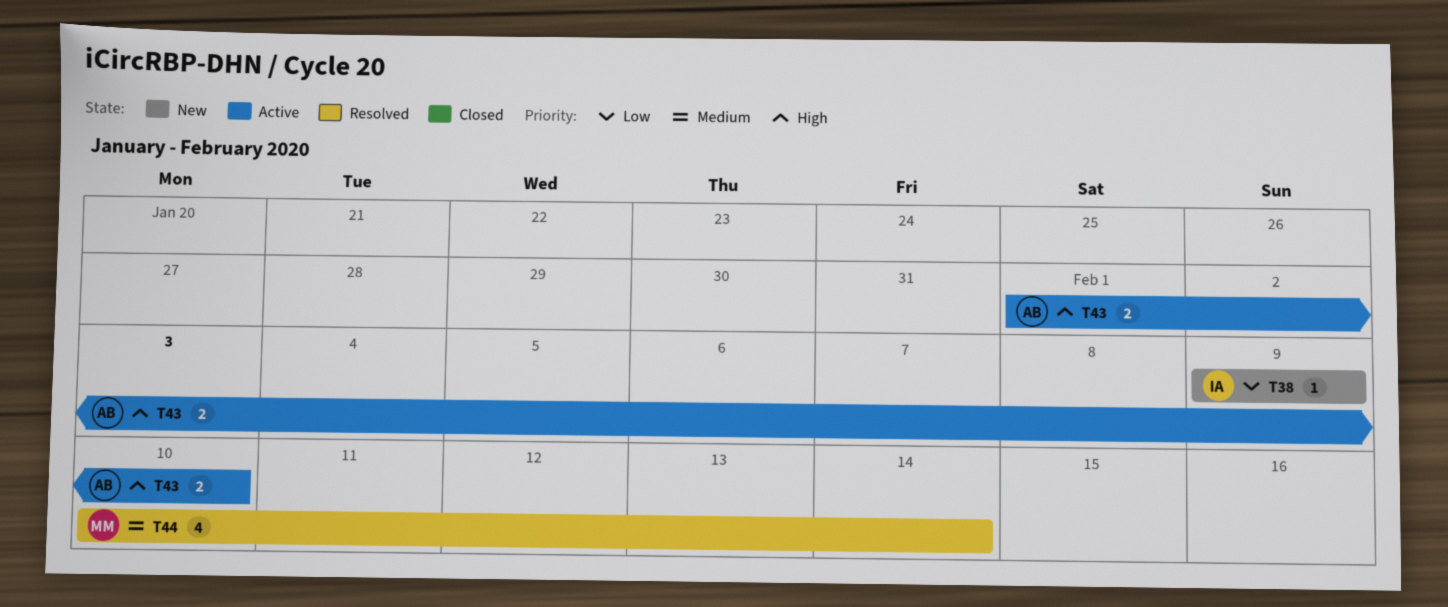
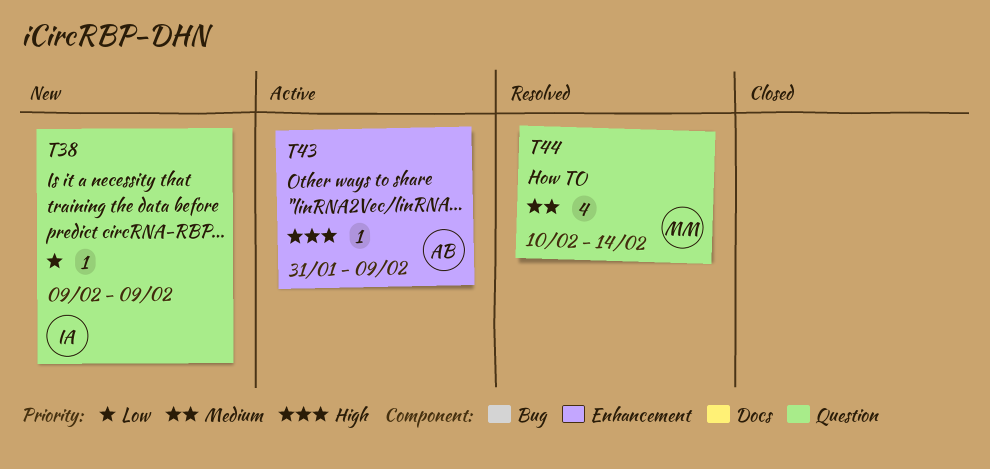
T43, estimate: 2 -> 1
T43, start: Feb 1 -> Jan 31
T43, due: Feb 10 -> Feb 9

